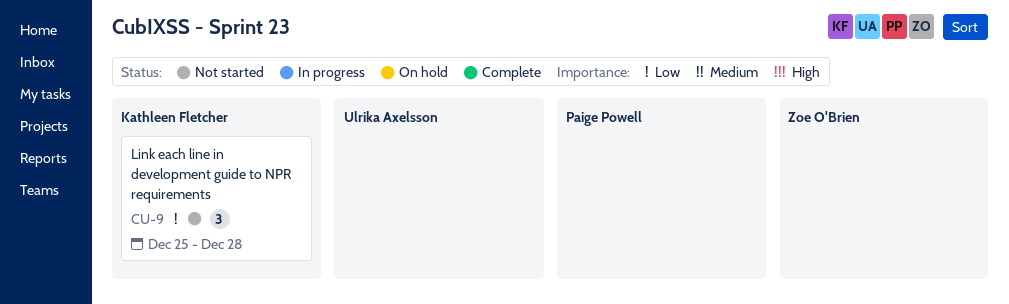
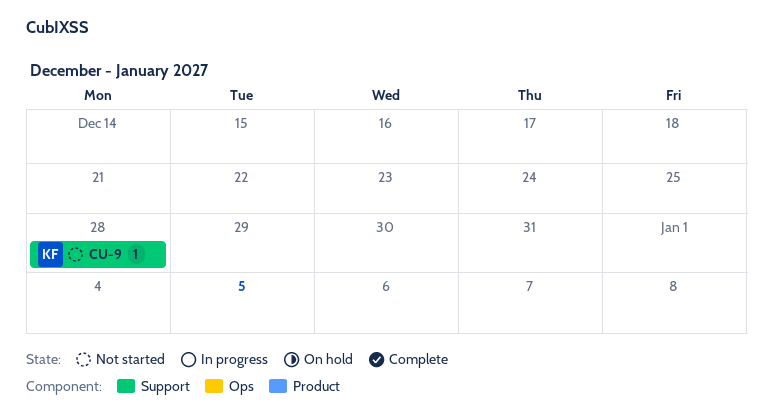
CU-9, estimate: 3 -> 1
CU-9, start: Dec 25 -> Dec 28

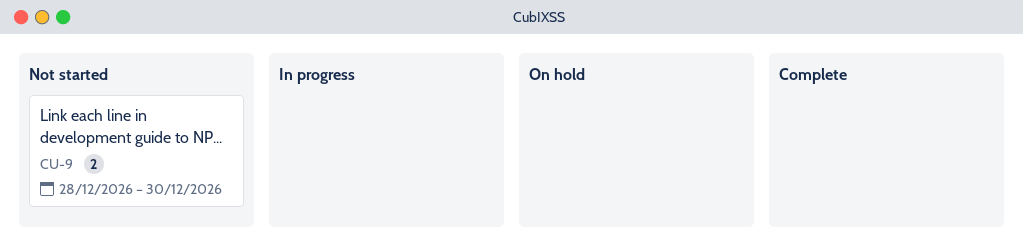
CU-9, estimate: 1 -> 2
CU-9, due: Dec 28 -> Dec 30

